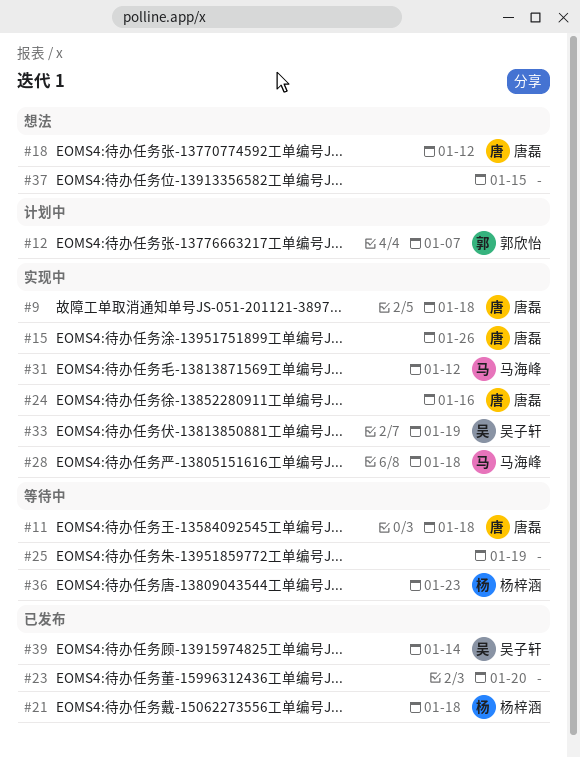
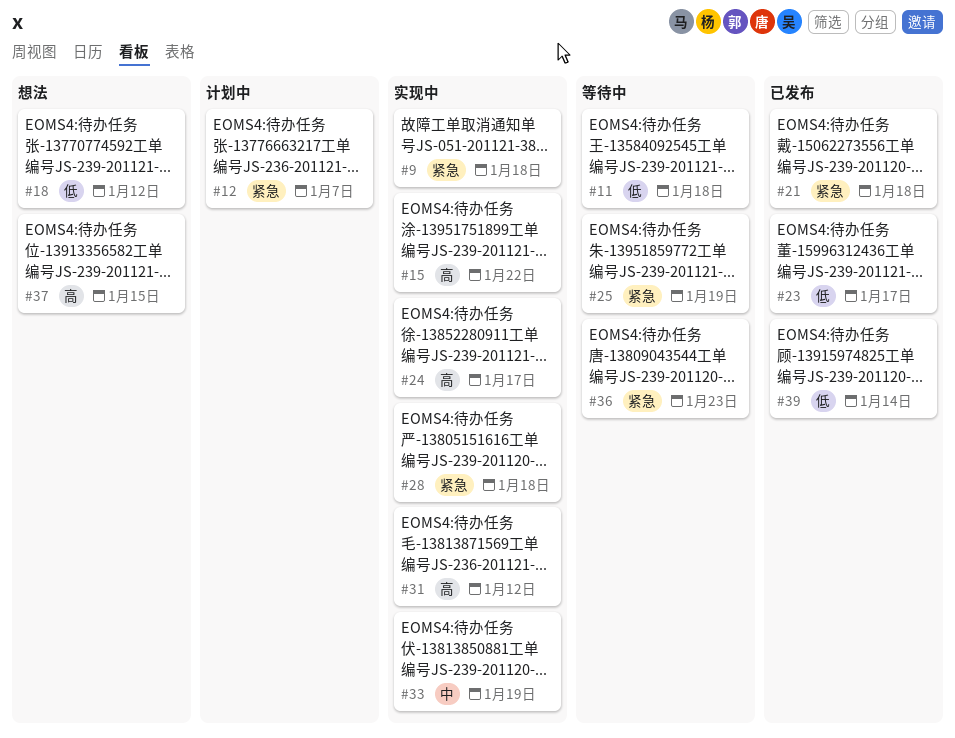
#15, due: Jan 26 -> Jan 22
#23, due: Jan 20 -> Jan 17
#24, due: Jan 16 -> Jan 17

